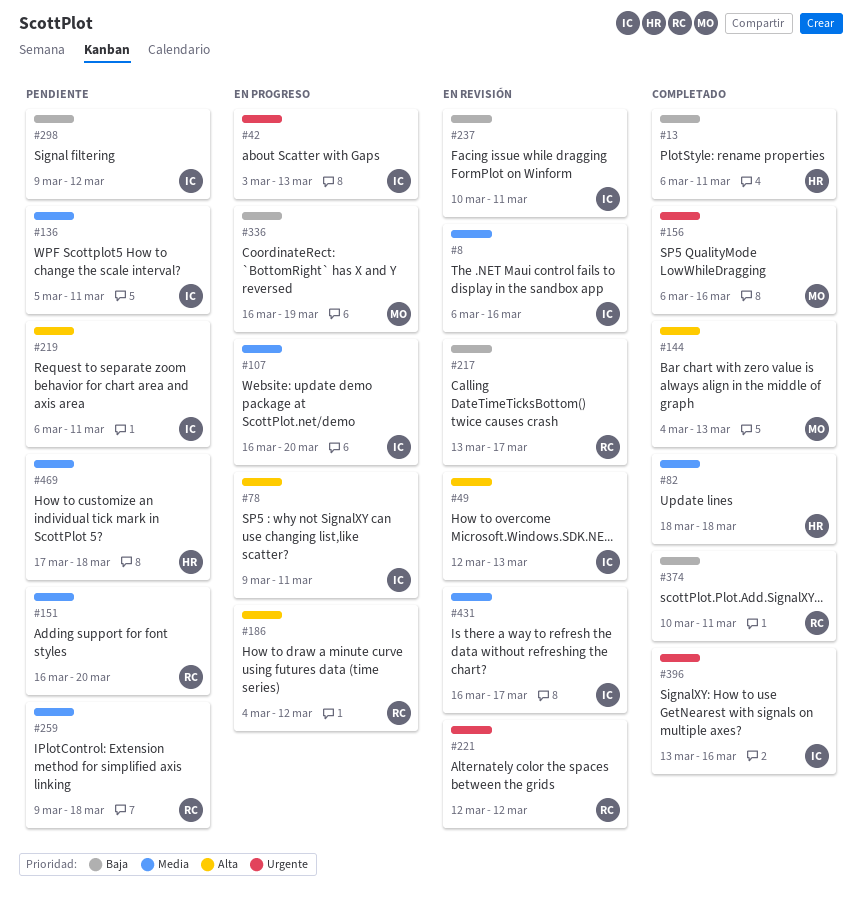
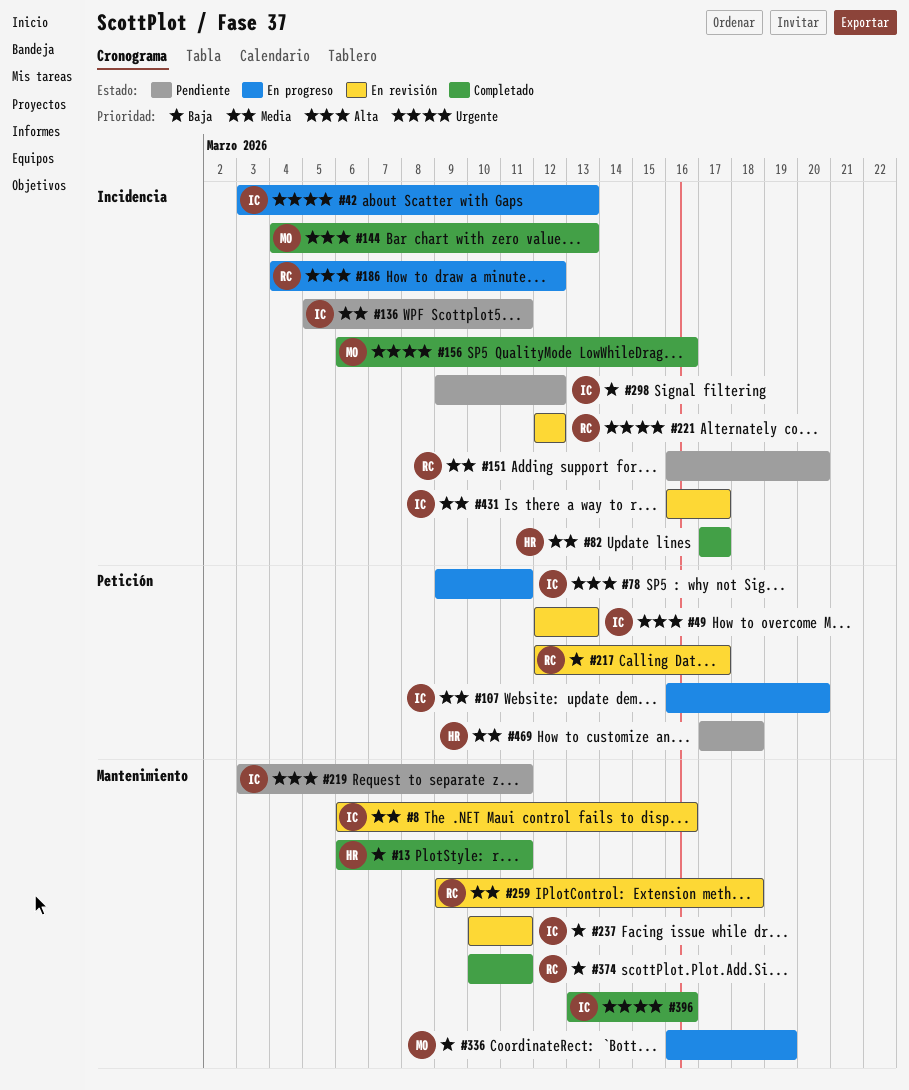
#82, start: Mar 18 -> Mar 17
#82, due: Mar 18 -> Mar 17
#217, start: Mar 13 -> Mar 12
#219, start: Mar 6 -> Mar 3
#259, status: Pendiente -> En revisión

